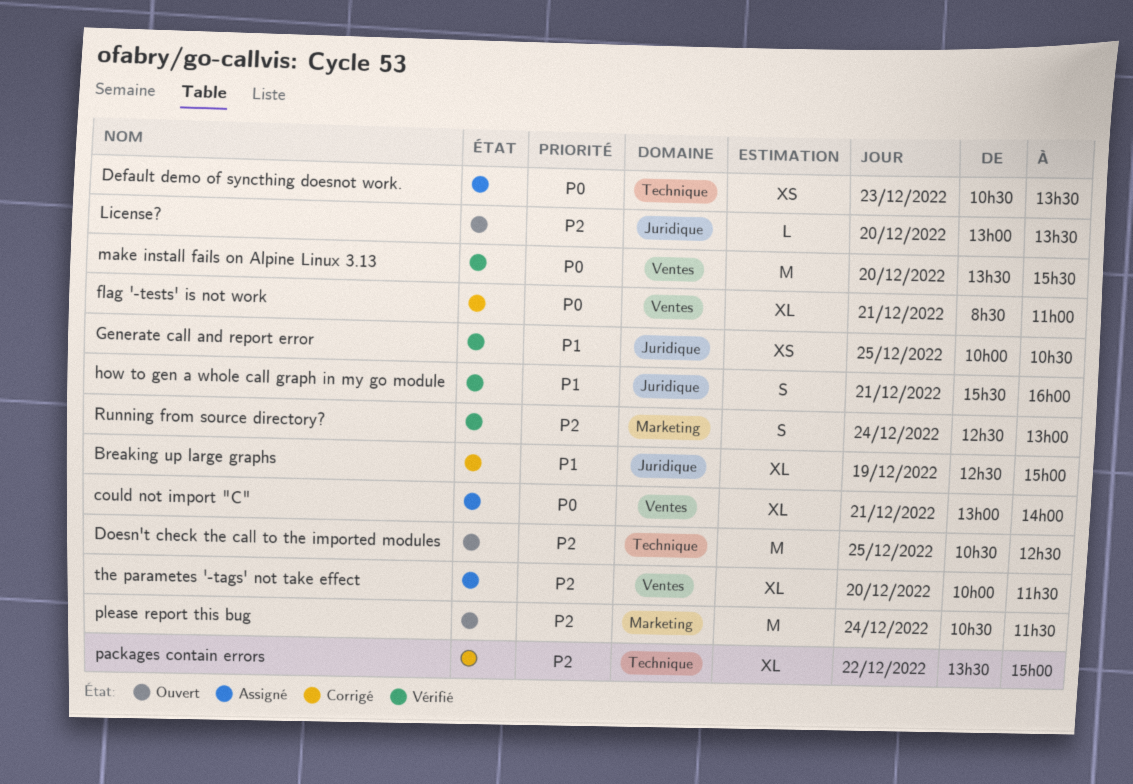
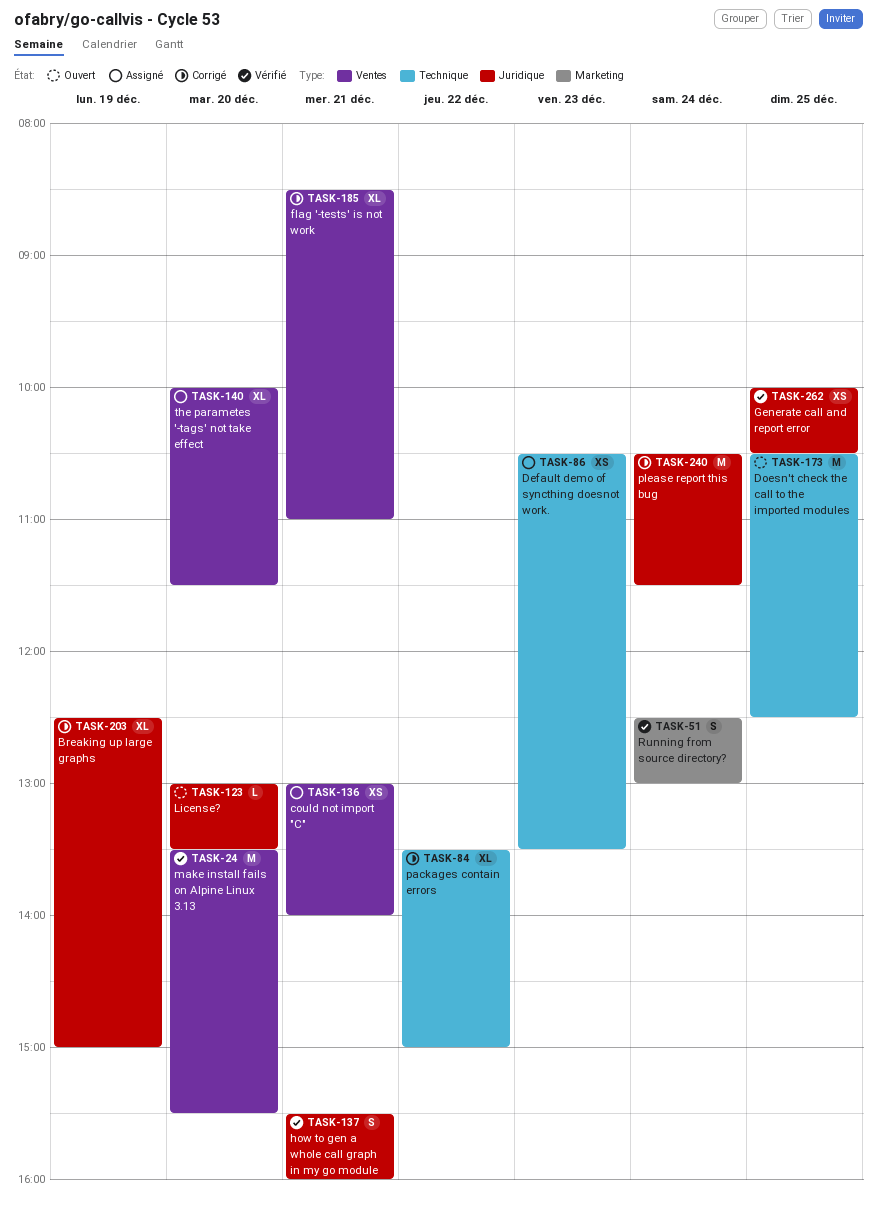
could not import "C", estimate: XL -> XS
please report this bug, status: Ouvert -> Corrigé
please report this bug, label: Marketing -> Juridique

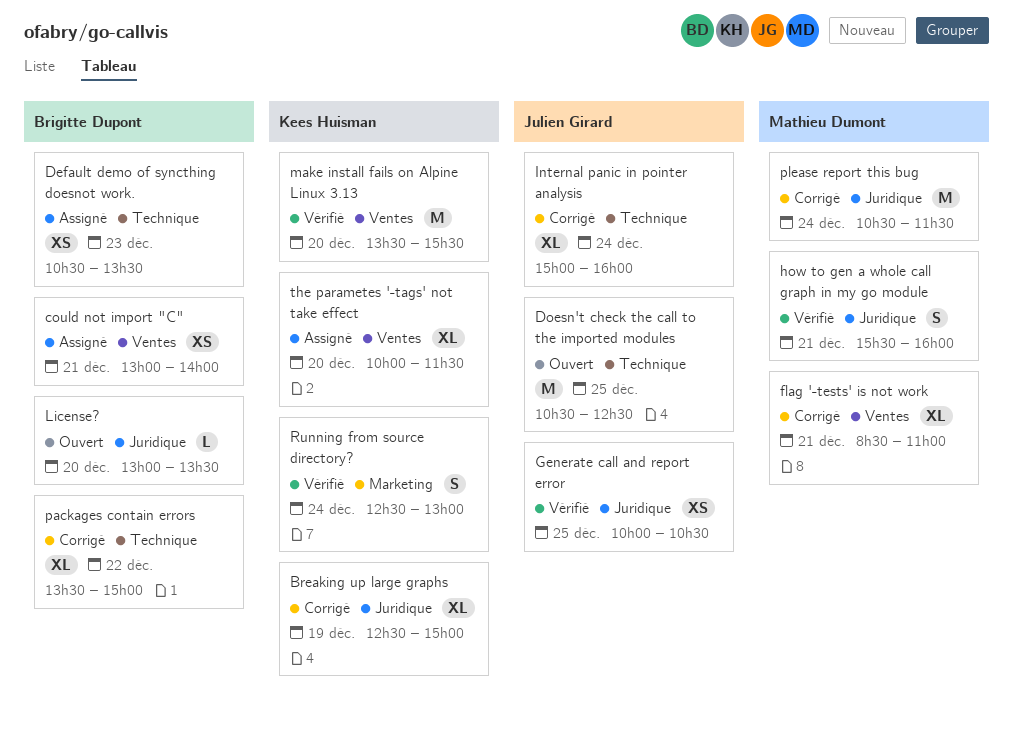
Internal panic in pointer analysis: none -> present

